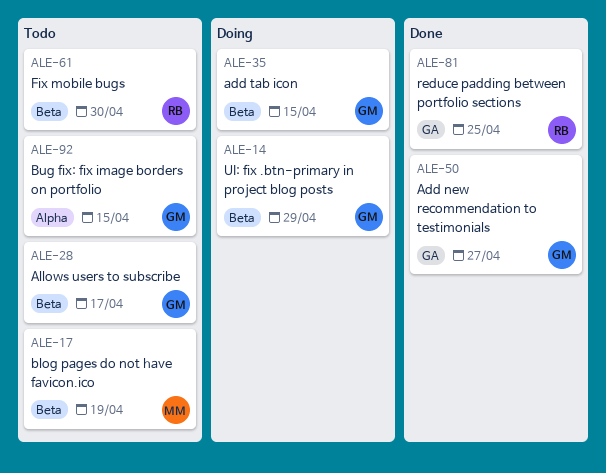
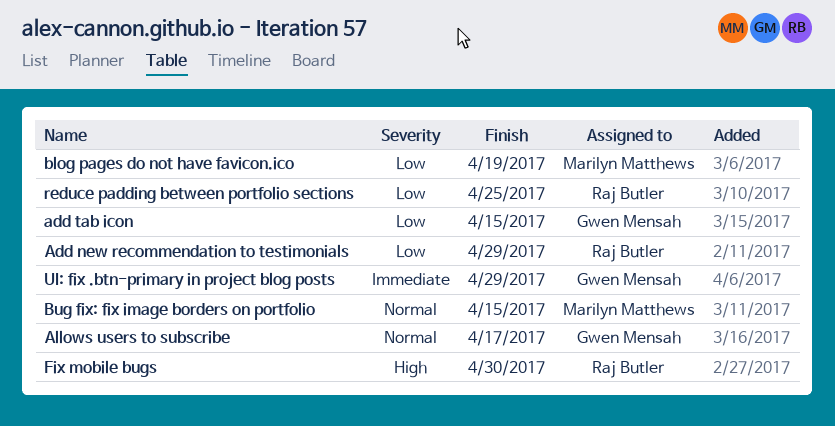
Add new recommendation to testimonials, owner: Gwen Mensah -> Raj Butler
Add new recommendation to testimonials, due: Apr 27 -> Apr 29
Bug fix: fix image borders on portfolio, owner: Gwen Mensah -> Marilyn Matthews

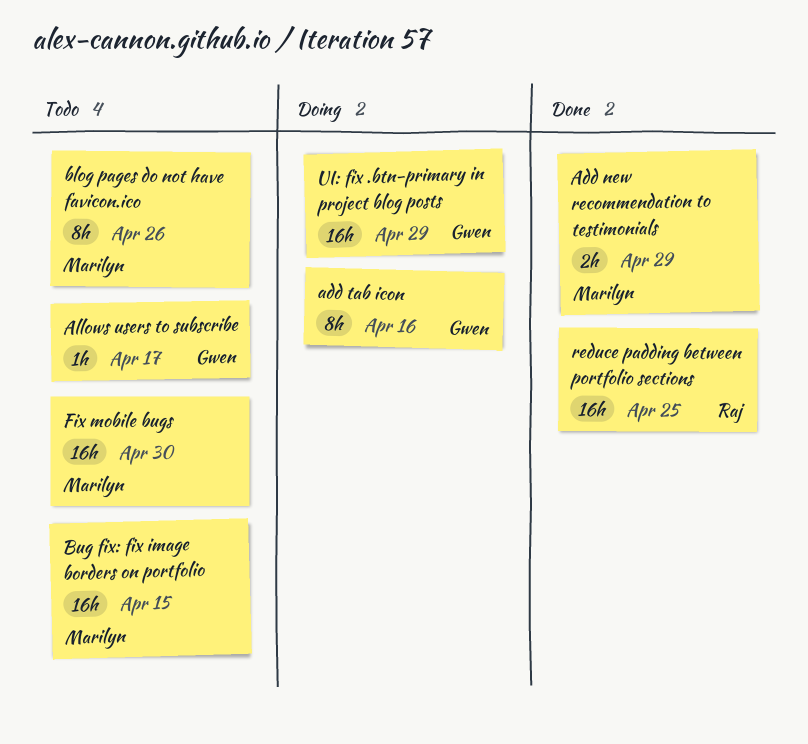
Add new recommendation to testimonials, owner: Raj Butler -> Marilyn Matthews
add tab icon, due: Apr 15 -> Apr 16
blog pages do not have favicon.ico, due: Apr 19 -> Apr 26
Fix mobile bugs, owner: Raj Butler -> Marilyn Matthews

